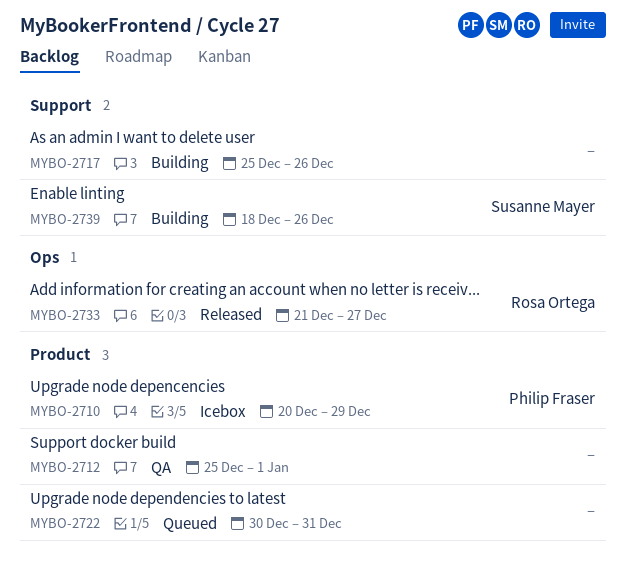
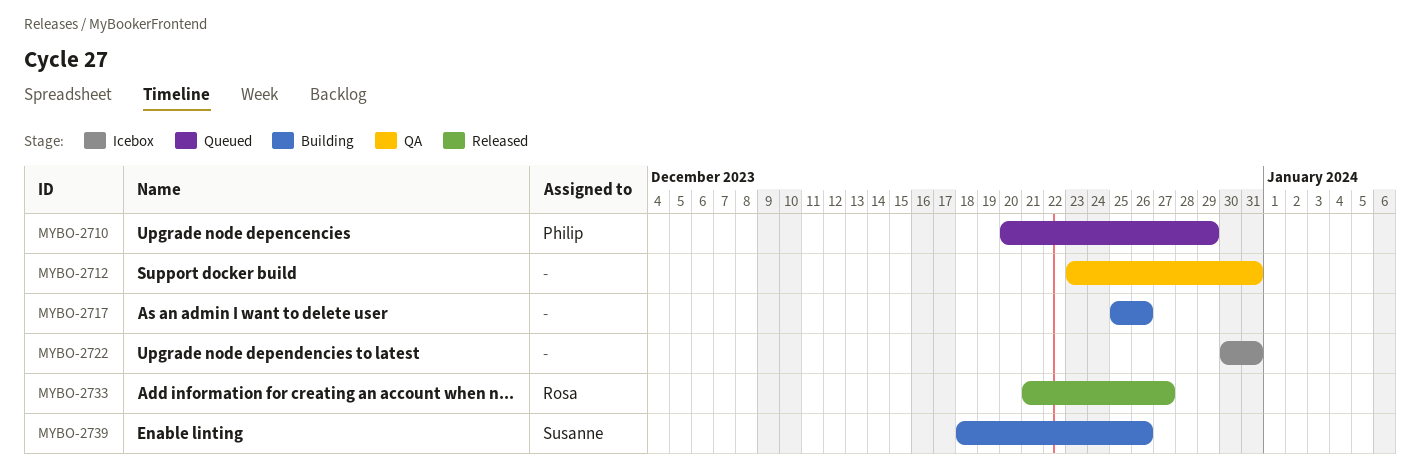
MYBO-2710, status: Icebox -> Queued
MYBO-2712, start: Dec 25 -> Dec 23
MYBO-2712, due: Jan 1 -> Dec 31
MYBO-2722, status: Queued -> Icebox

